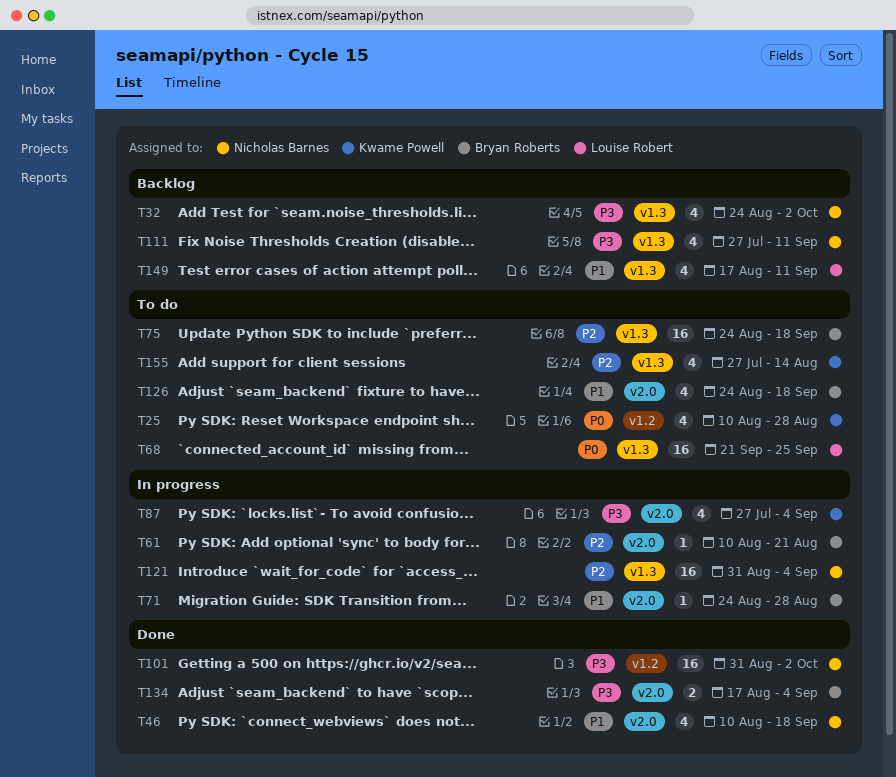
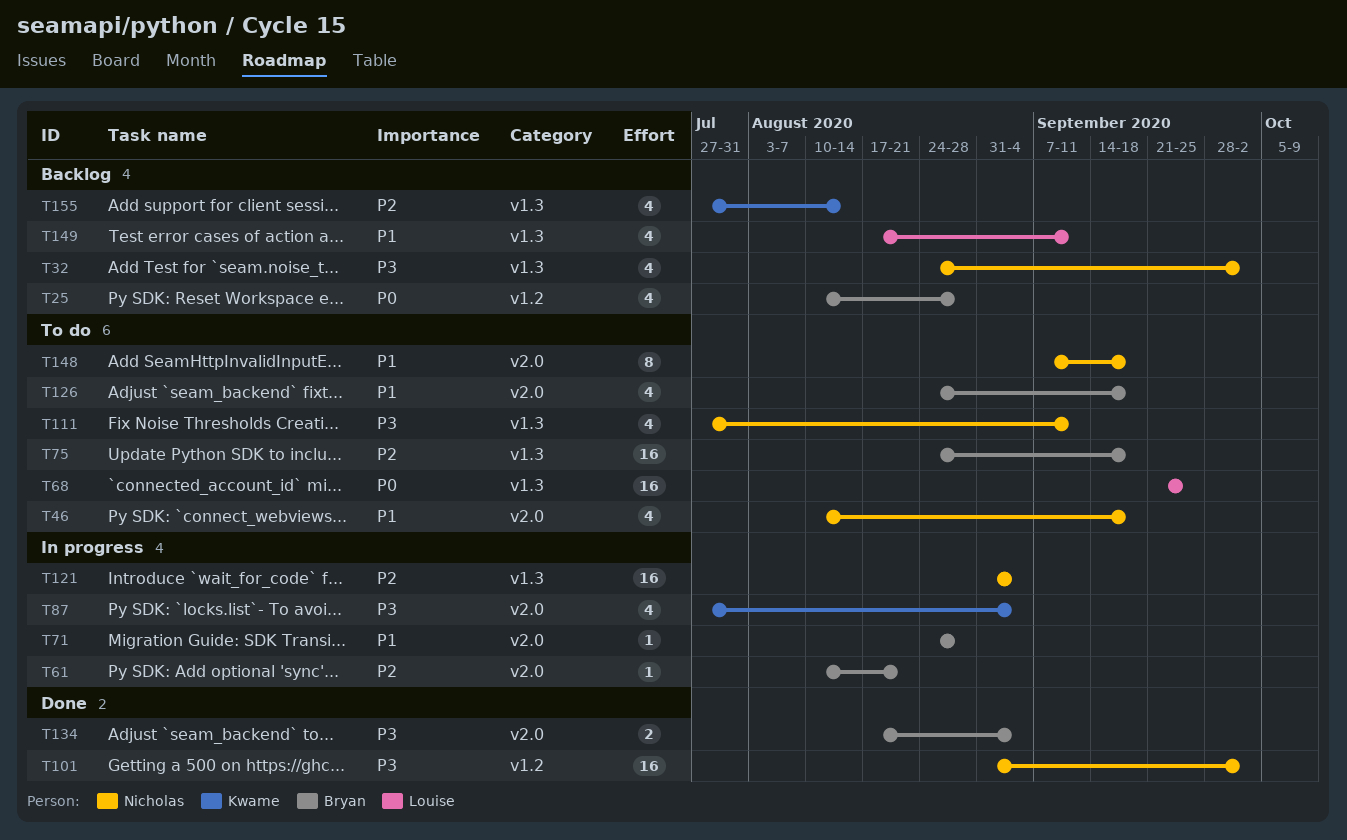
T25, status: To do -> Backlog
T25, owner: Kwame Powell -> Bryan Roberts
T46, status: Done -> To do
T111, status: Backlog -> To do
T148: none -> present
T155, status: To do -> Backlog

